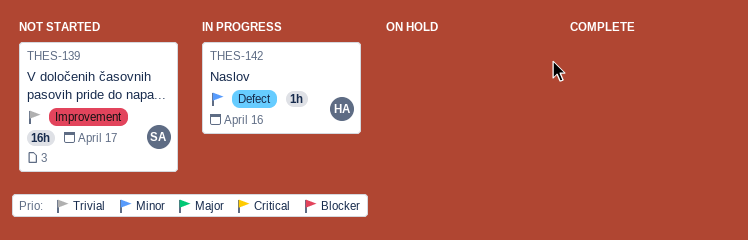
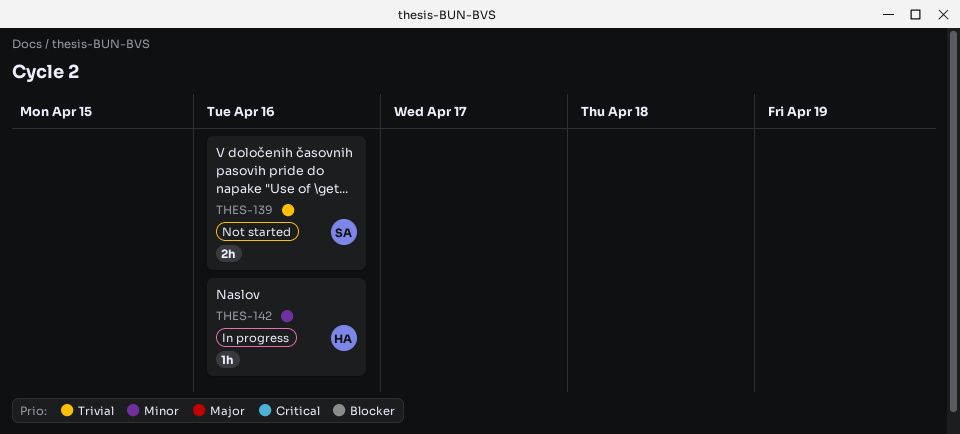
THES-139, estimate: 16h -> 2h
THES-139, due: Apr 17 -> Apr 16

